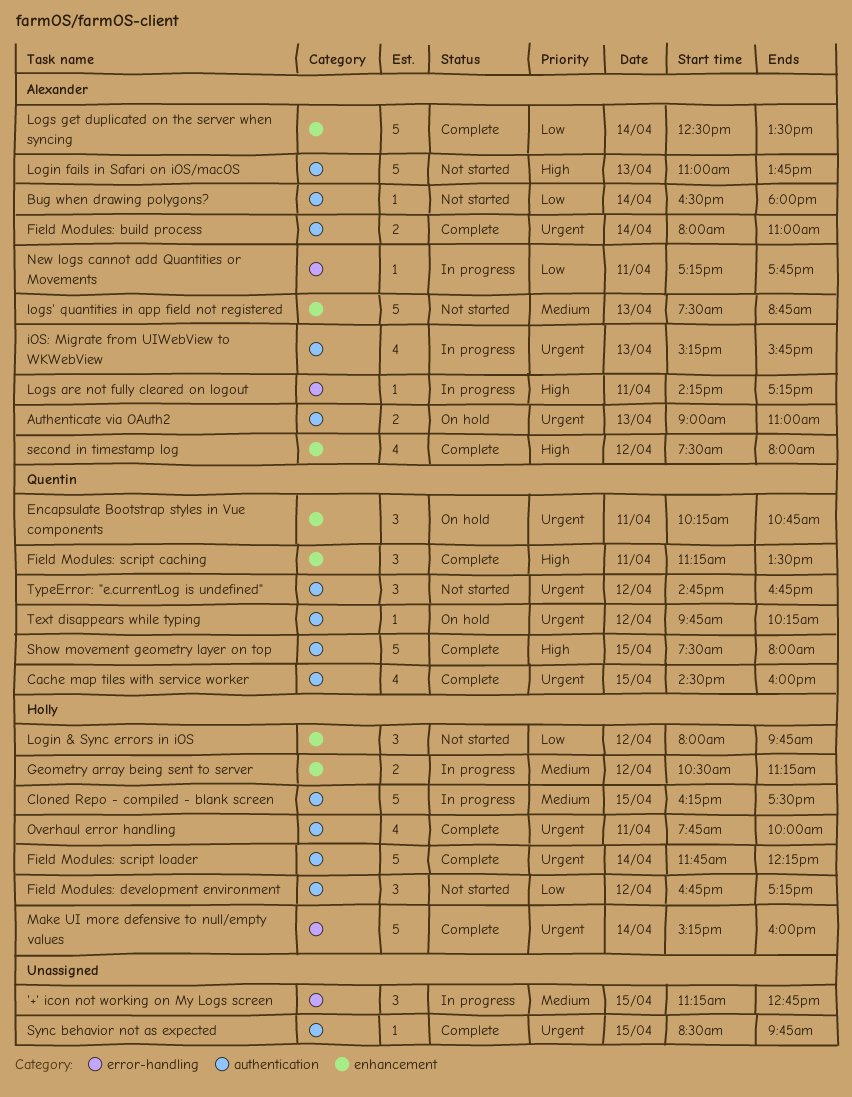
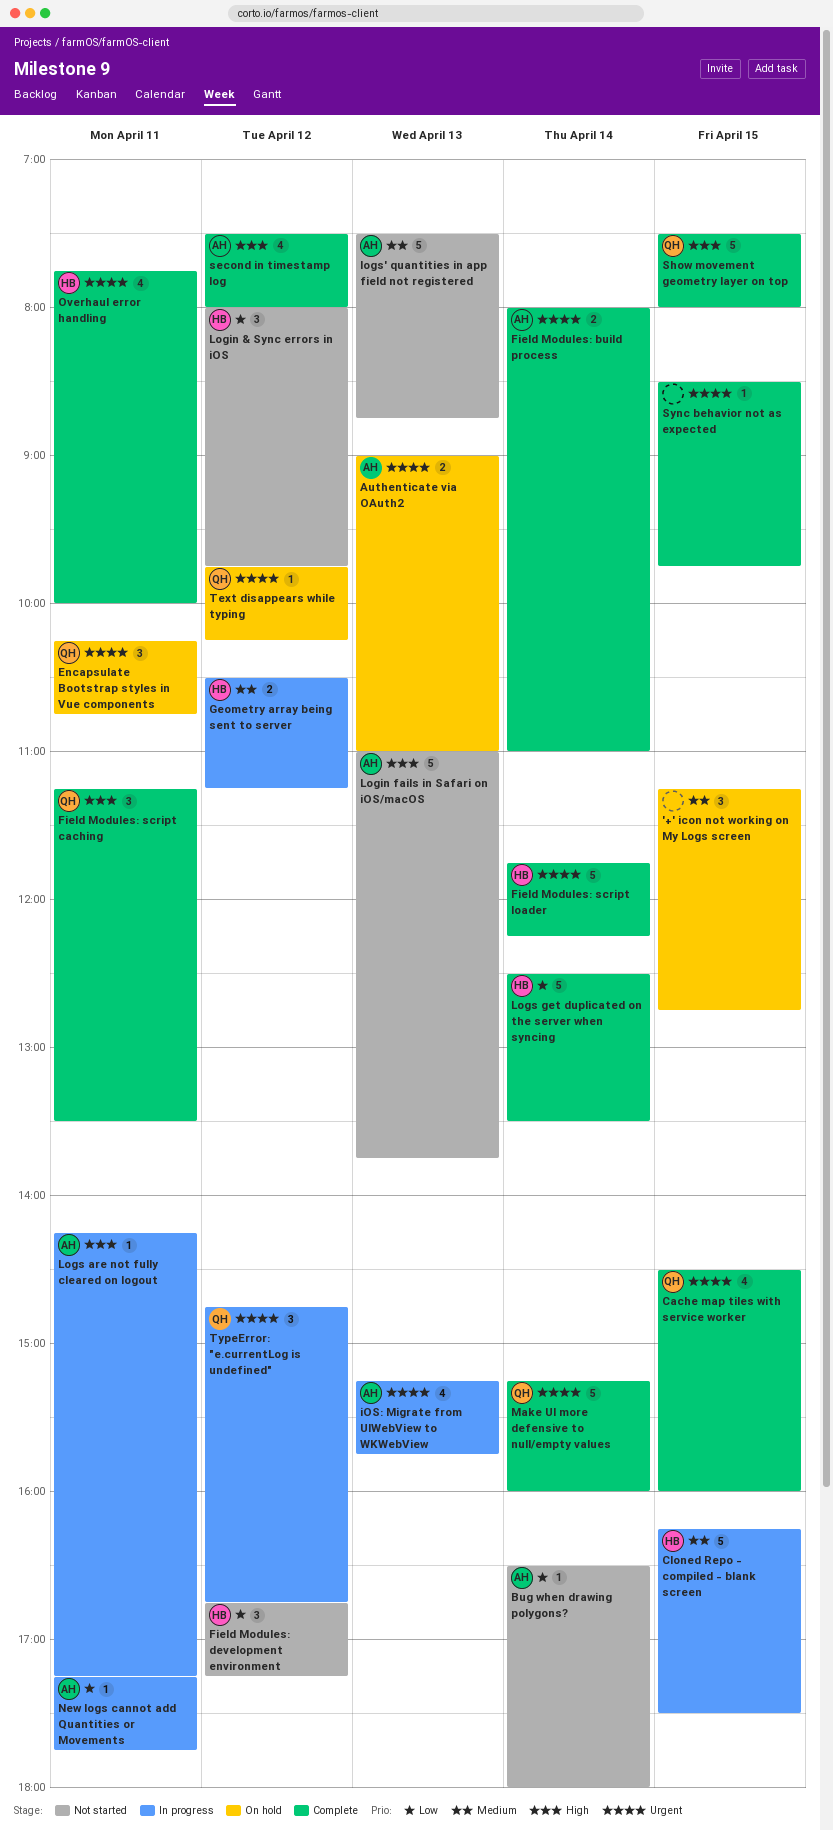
'+' icon not working on My Logs screen, status: In progress -> On hold
Logs get duplicated on the server when syncing, owner: Alexander -> Holly
Make UI more defensive to null/empty values, owner: Holly -> Quentin
TypeError: "e.currentLog is undefined", status: Not started -> In progress

